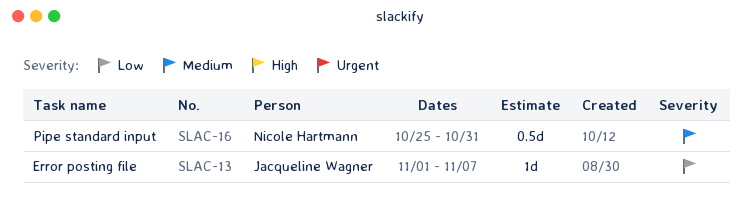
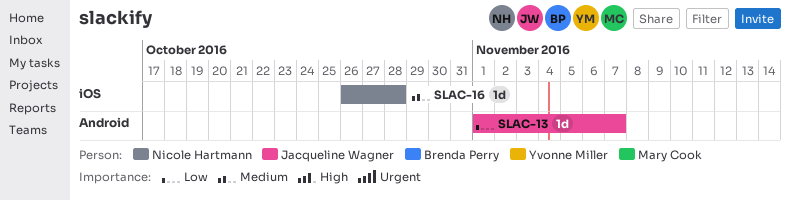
SLAC-16, estimate: 0.5d -> 1d
SLAC-16, start: Oct 25 -> Oct 26
SLAC-16, due: Oct 31 -> Oct 28

